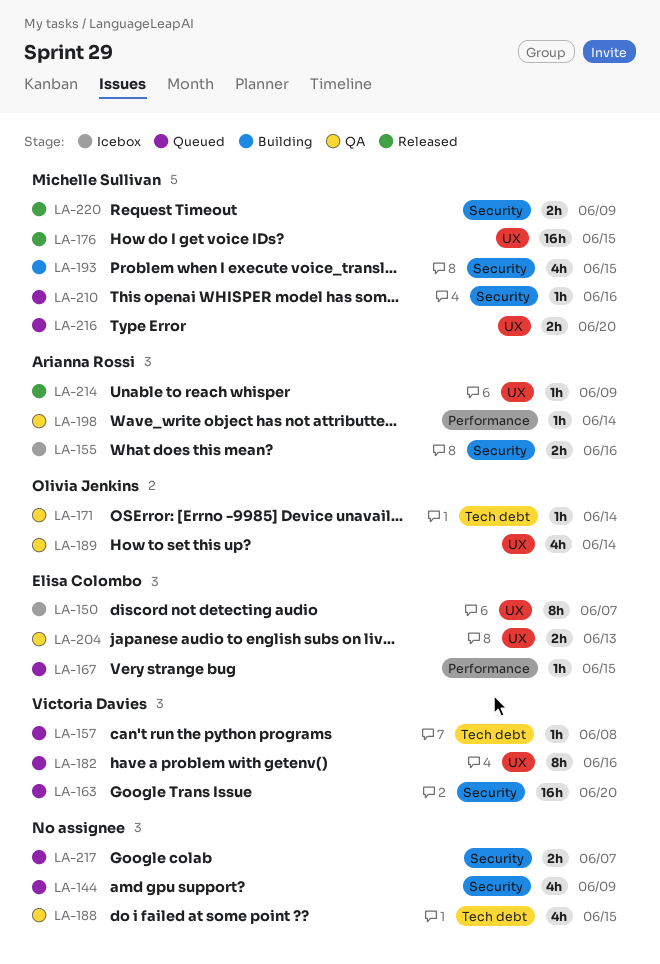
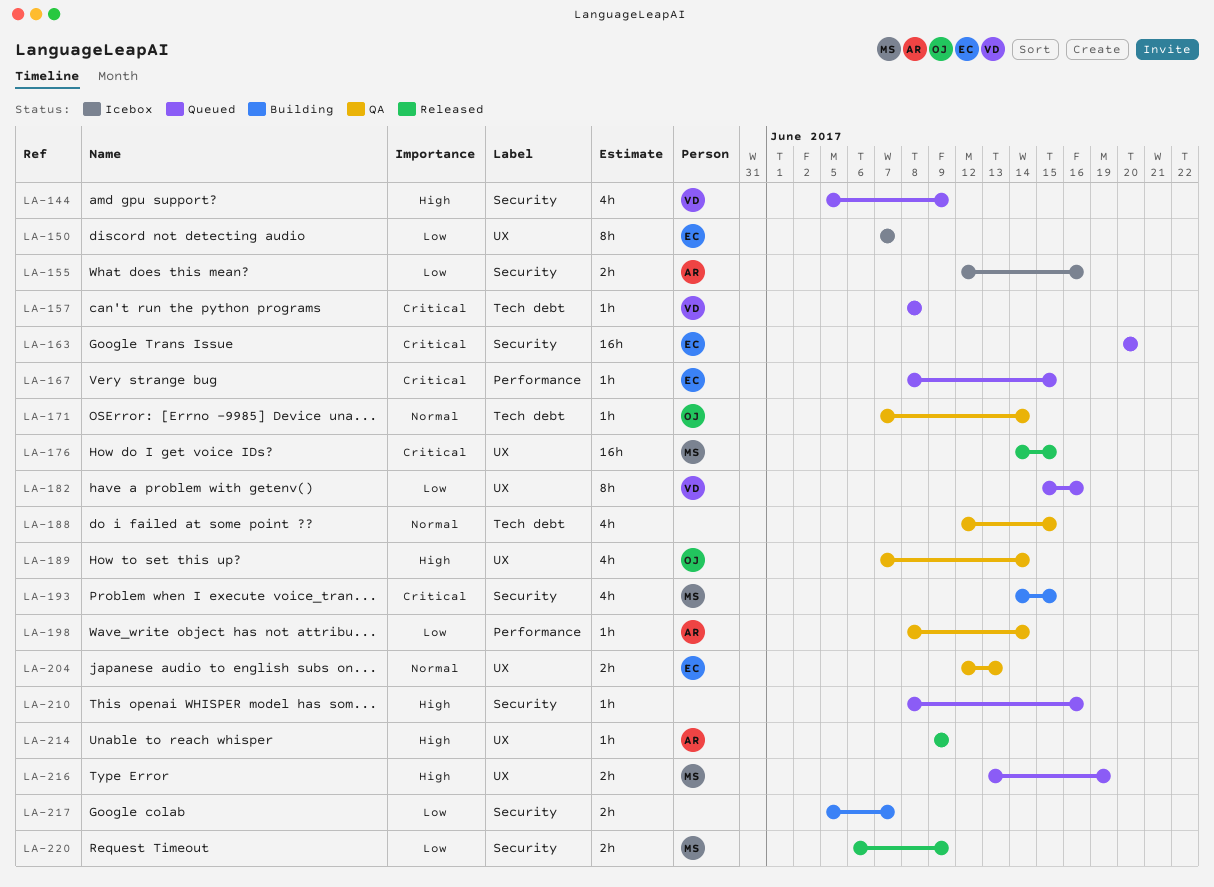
LA-144, owner: none -> Victoria Davies
LA-163, owner: Victoria Davies -> Elisa Colombo
LA-210, owner: Michelle Sullivan -> none
LA-216, due: Jun 20 -> Jun 19
LA-217, status: Queued -> Building

